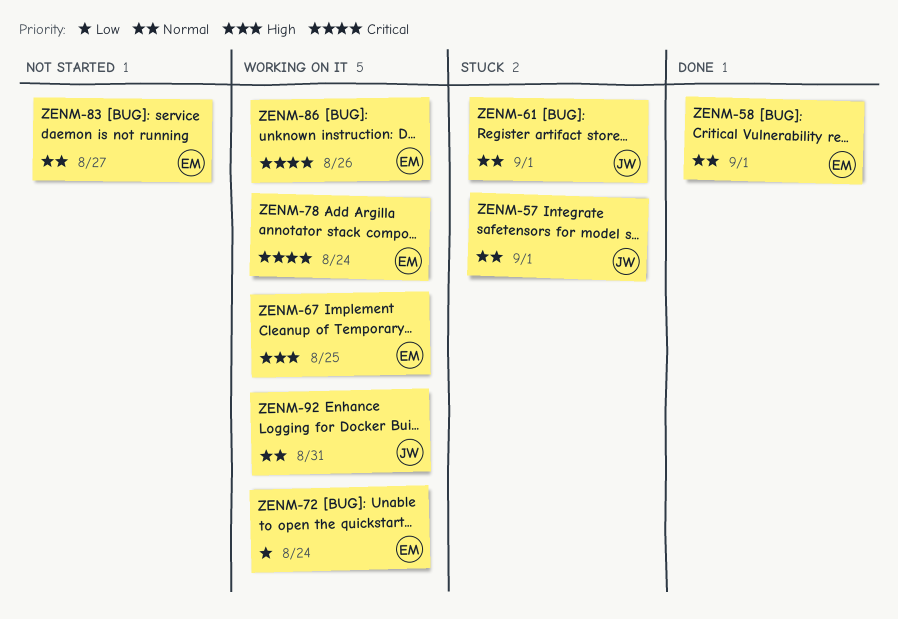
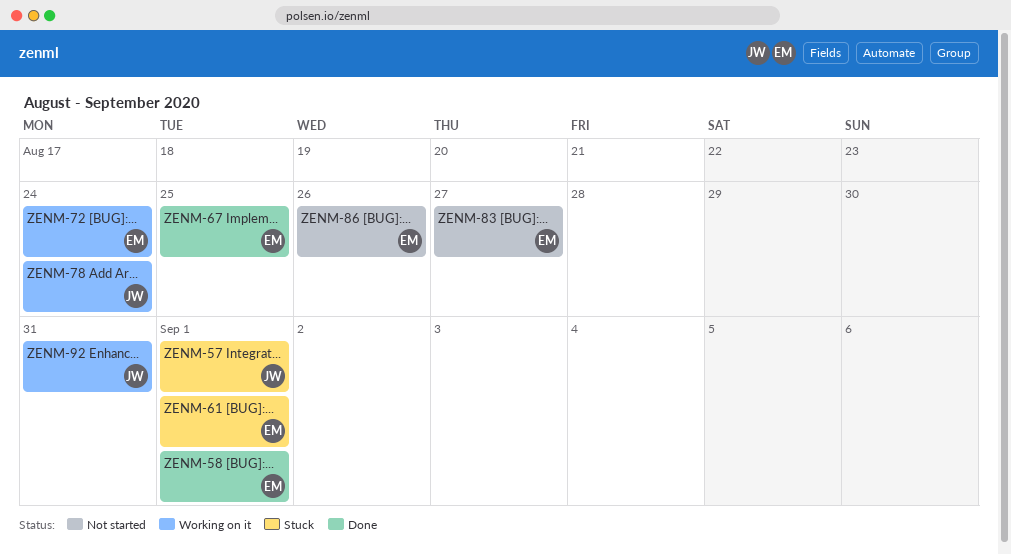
ZENM-61, owner: JW -> EM
ZENM-67, status: Working on it -> Done
ZENM-78, owner: EM -> JW
ZENM-86, status: Working on it -> Not started

